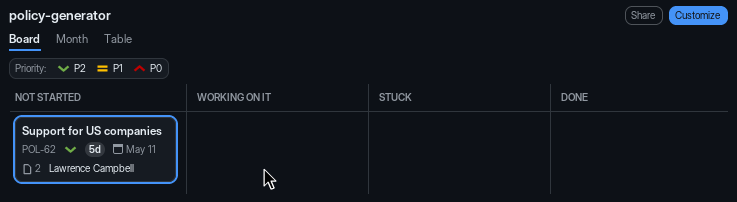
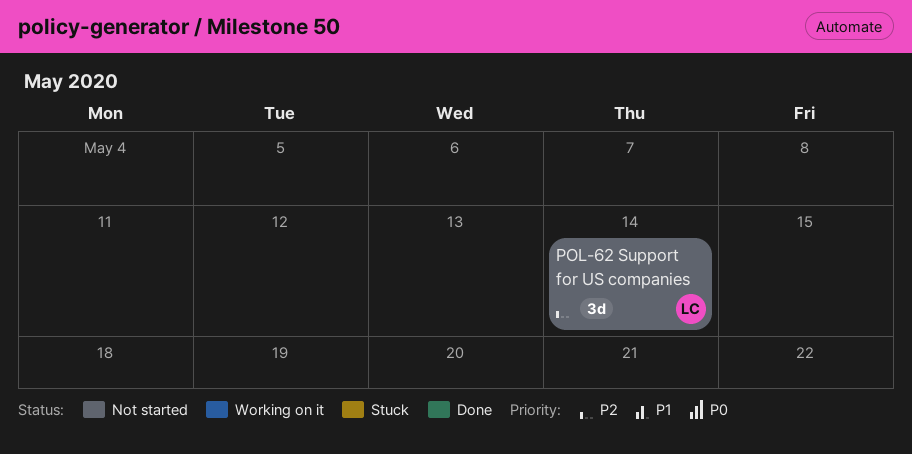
POL-62, estimate: 5d -> 3d
POL-62, due: May 11 -> May 14

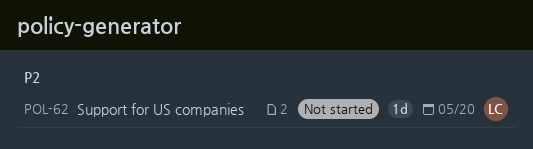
POL-62, estimate: 3d -> 1d
POL-62, due: May 14 -> May 20

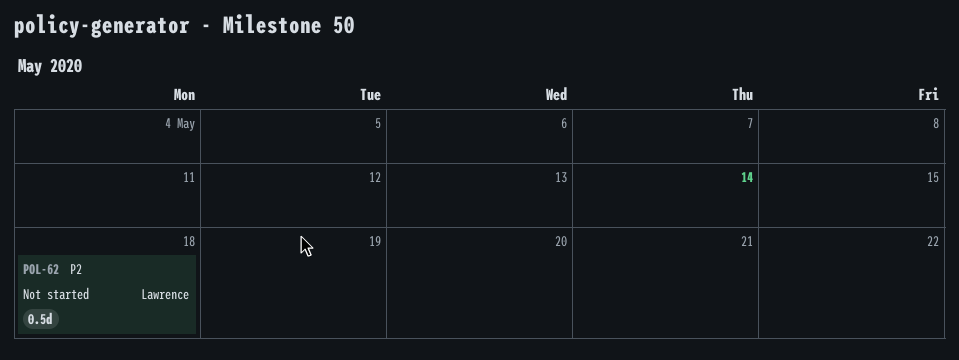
POL-62, estimate: 1d -> 0.5d
POL-62, due: May 20 -> May 18

